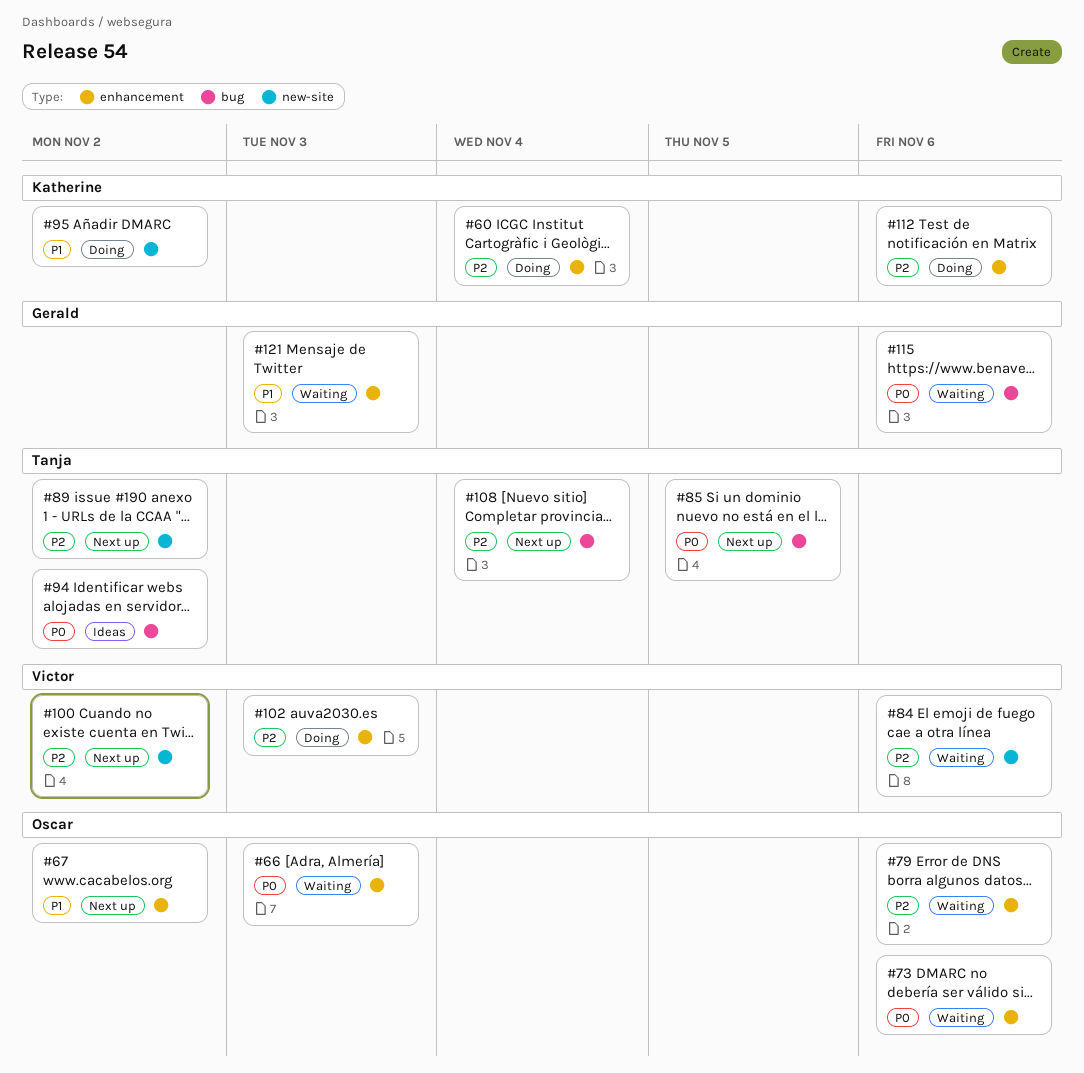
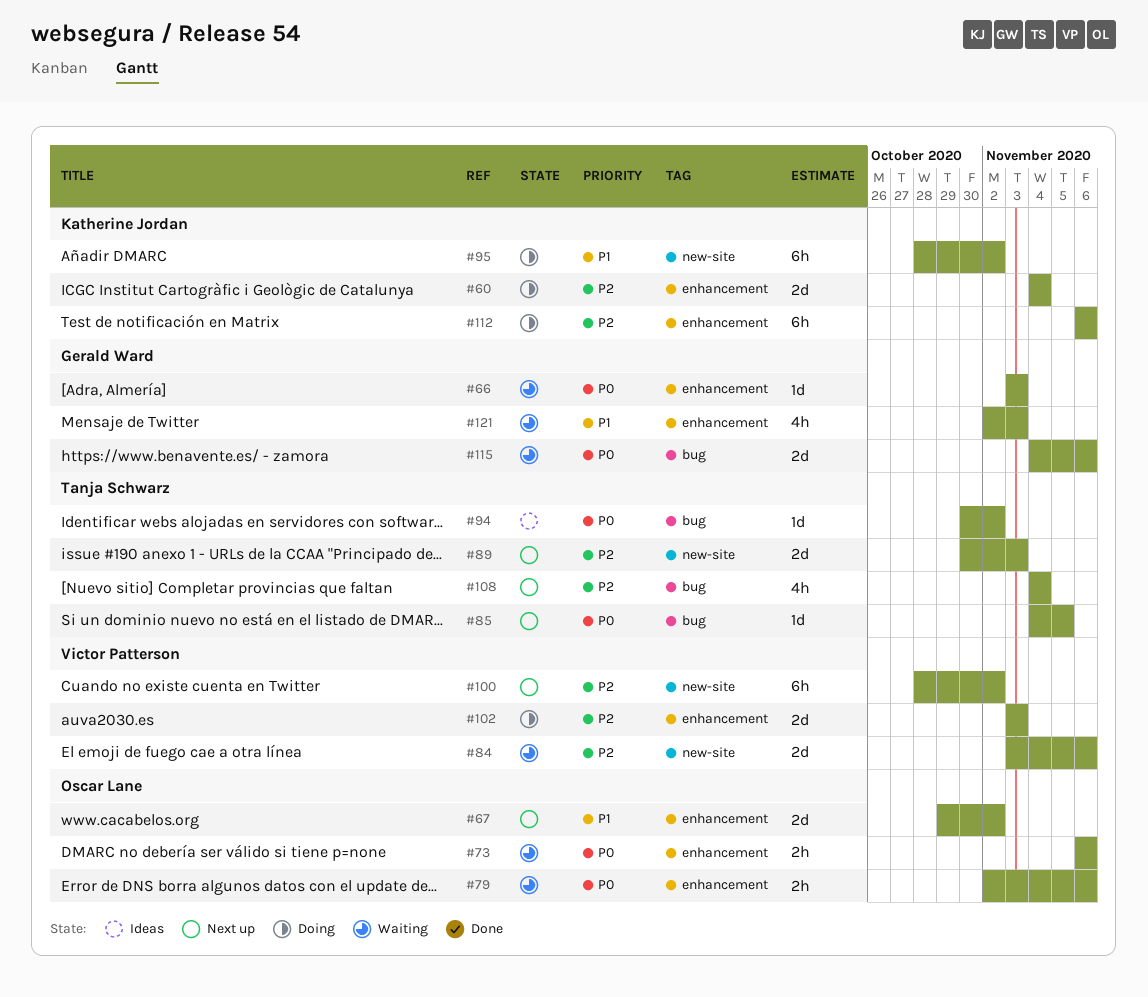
#66, owner: Oscar Lane -> Gerald Ward
#79, priority: P2 -> P0
#89, due: Nov 2 -> Nov 3

